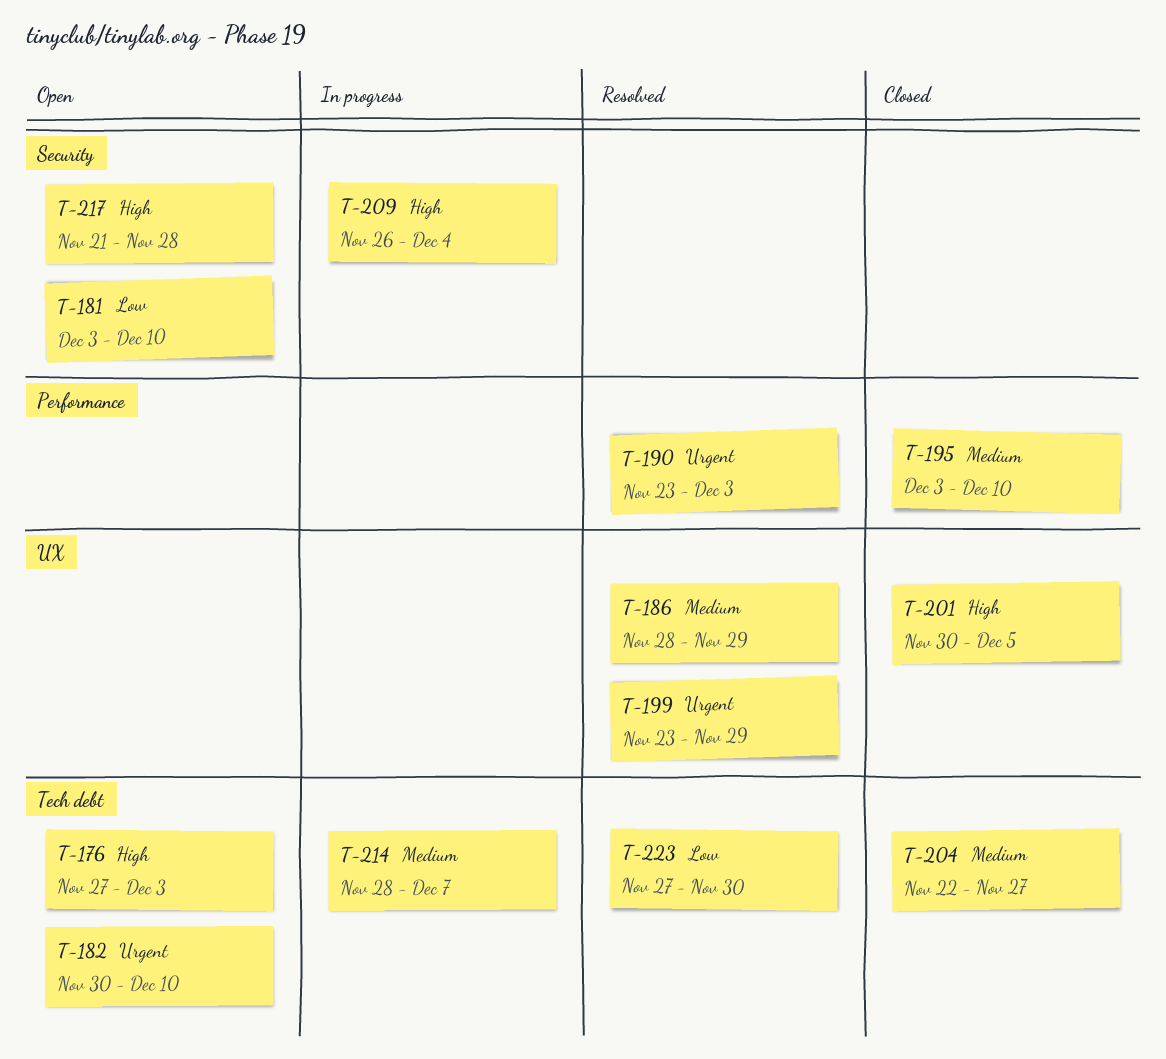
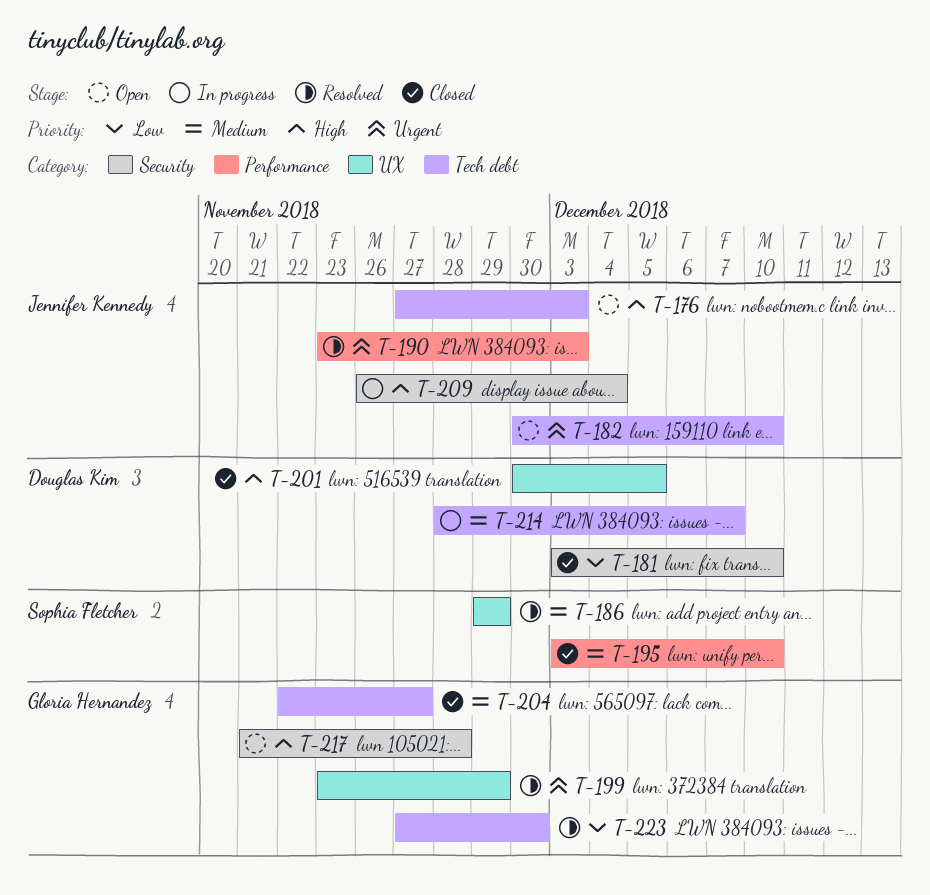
T-181, status: Open -> Closed
T-186, start: Nov 28 -> Nov 29

